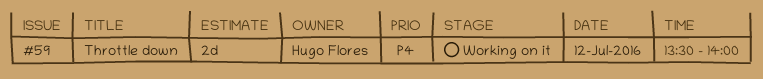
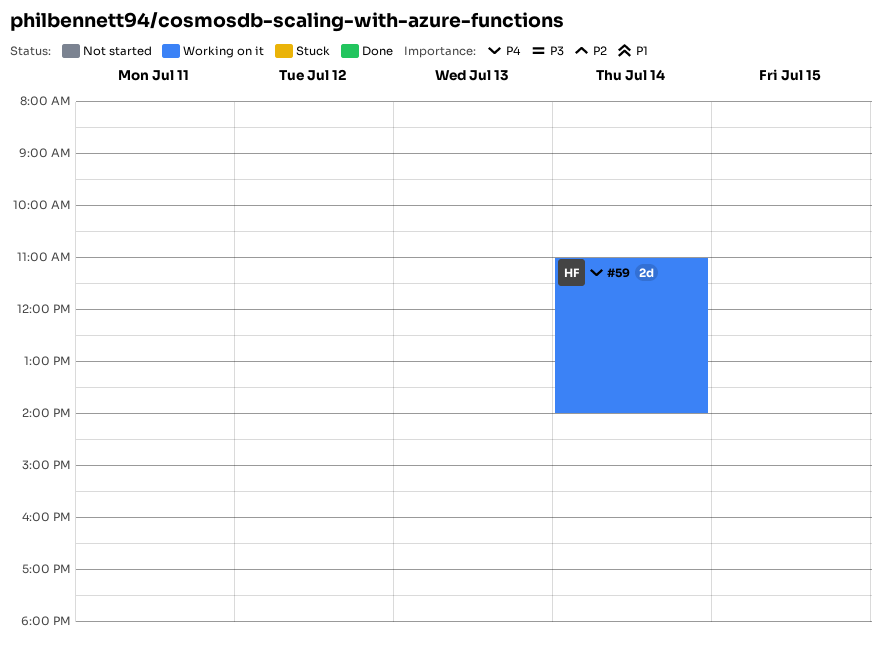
#59, day: Jul 12 -> Jul 14
#59, begins: 13:30 -> 11:00

